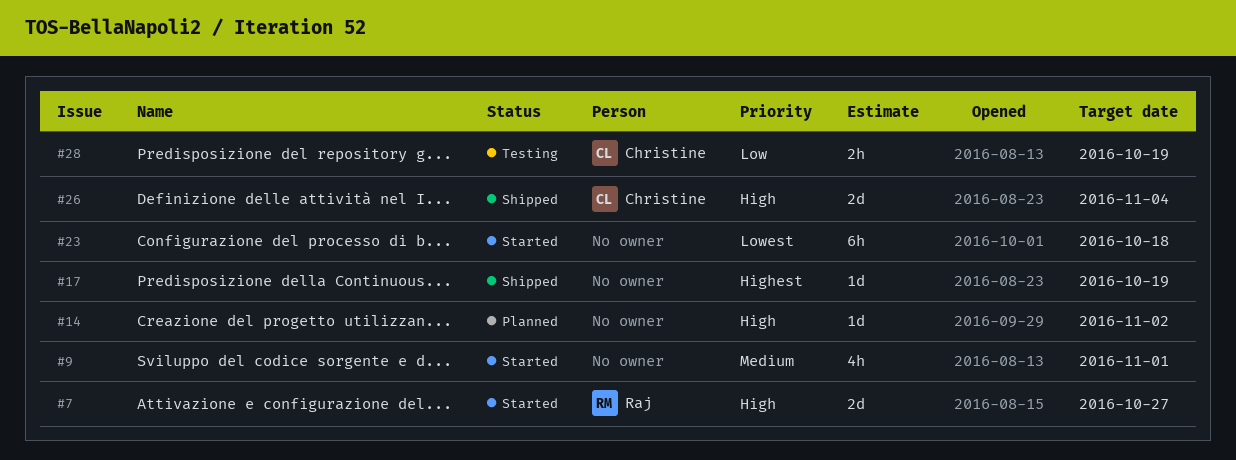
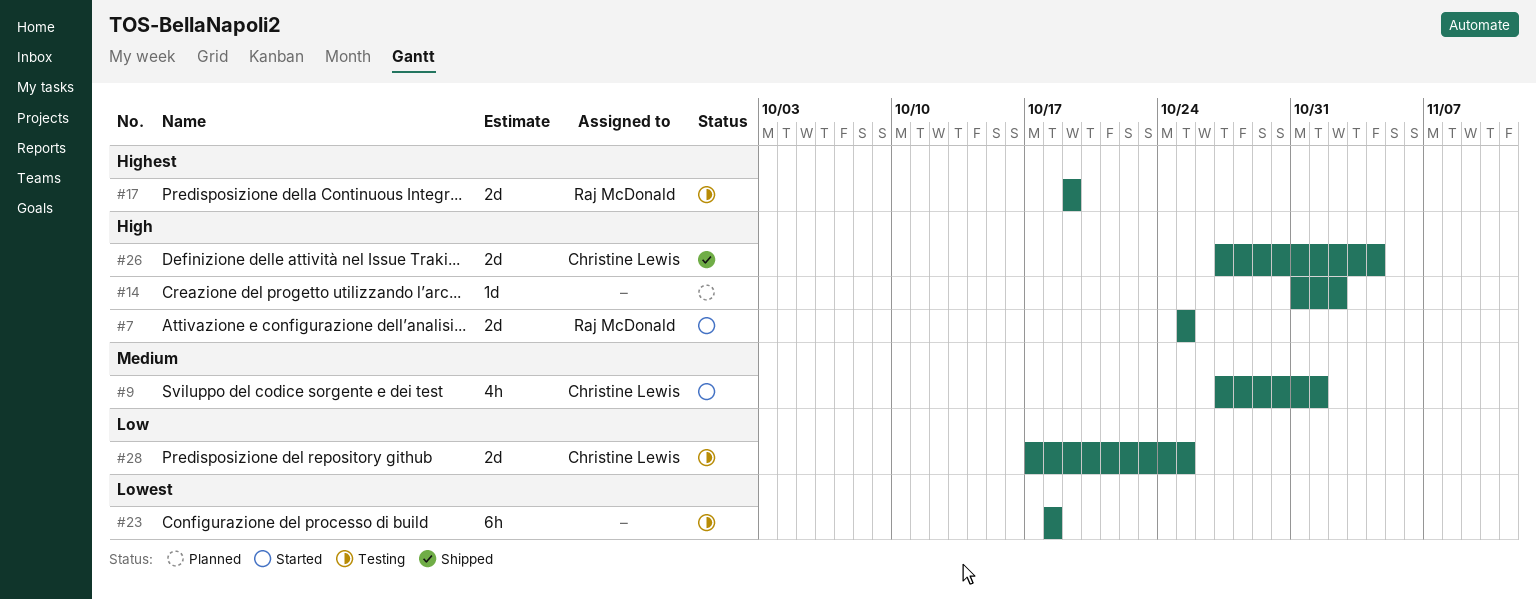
#7, due: Oct 27 -> Oct 25
#9, owner: none -> Christine Lewis
#17, status: Shipped -> Testing
#17, owner: none -> Raj McDonald
#17, estimate: 1d -> 2d
#23, status: Started -> Testing
#28, estimate: 2h -> 2d
#28, due: Oct 19 -> Oct 25

